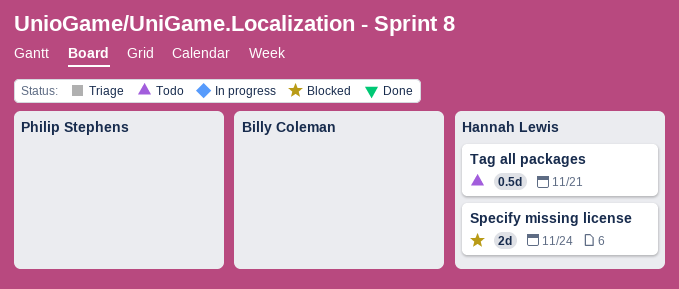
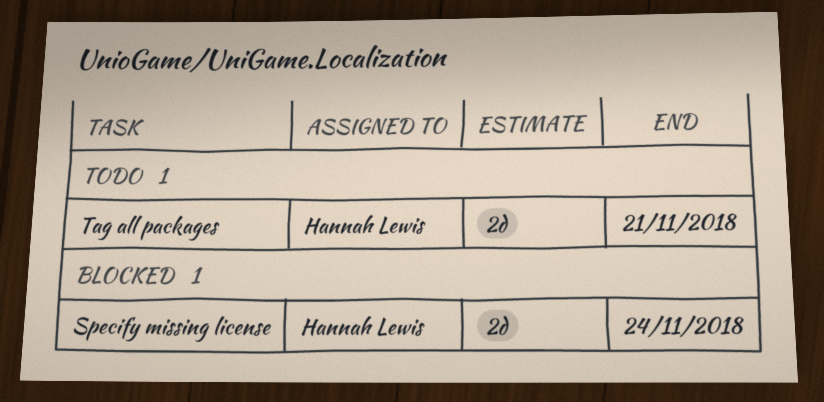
Tag all packages, estimate: 0.5d -> 2d

